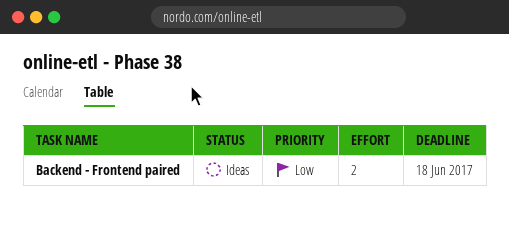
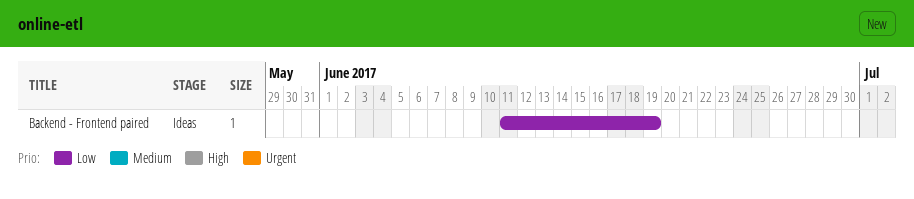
Backend - Frontend paired, estimate: 2 -> 1
Backend - Frontend paired, due: Jun 18 -> Jun 19

